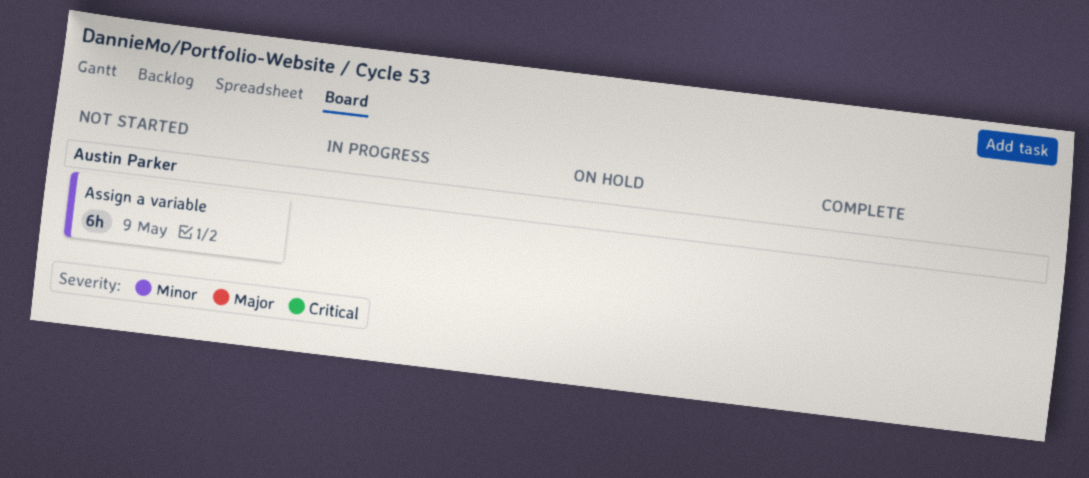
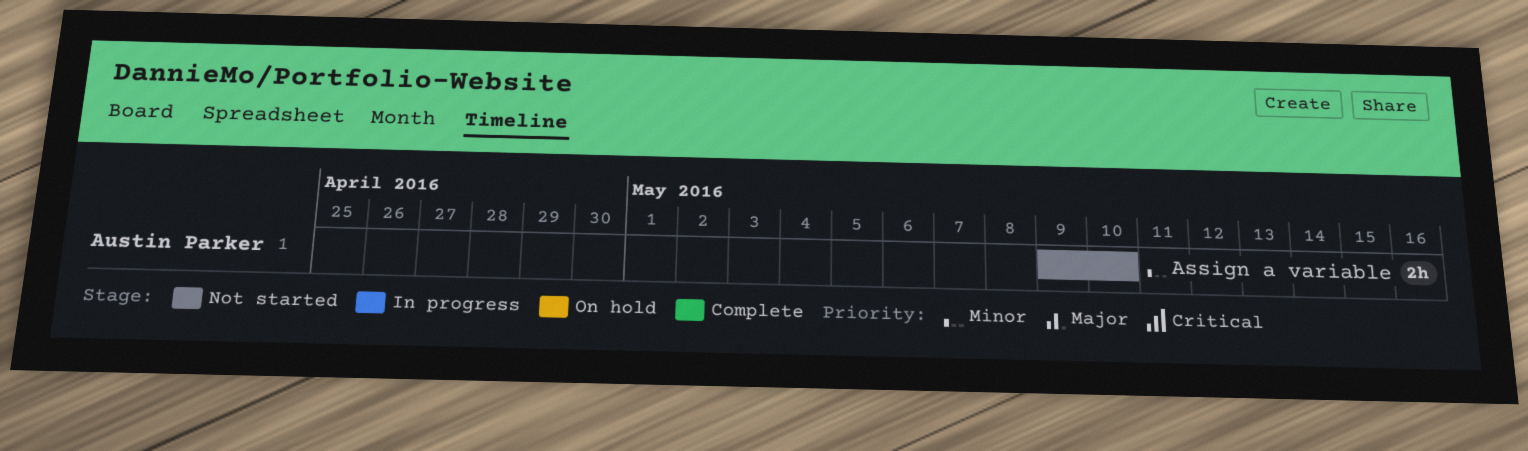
Assign a variable, estimate: 6h -> 2h
Assign a variable, due: May 9 -> May 10

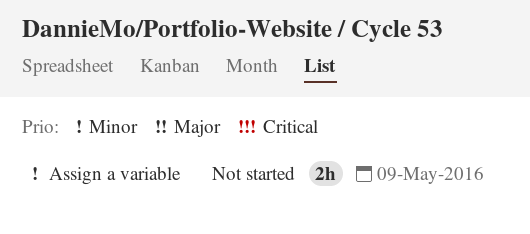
Assign a variable, due: May 10 -> May 9

